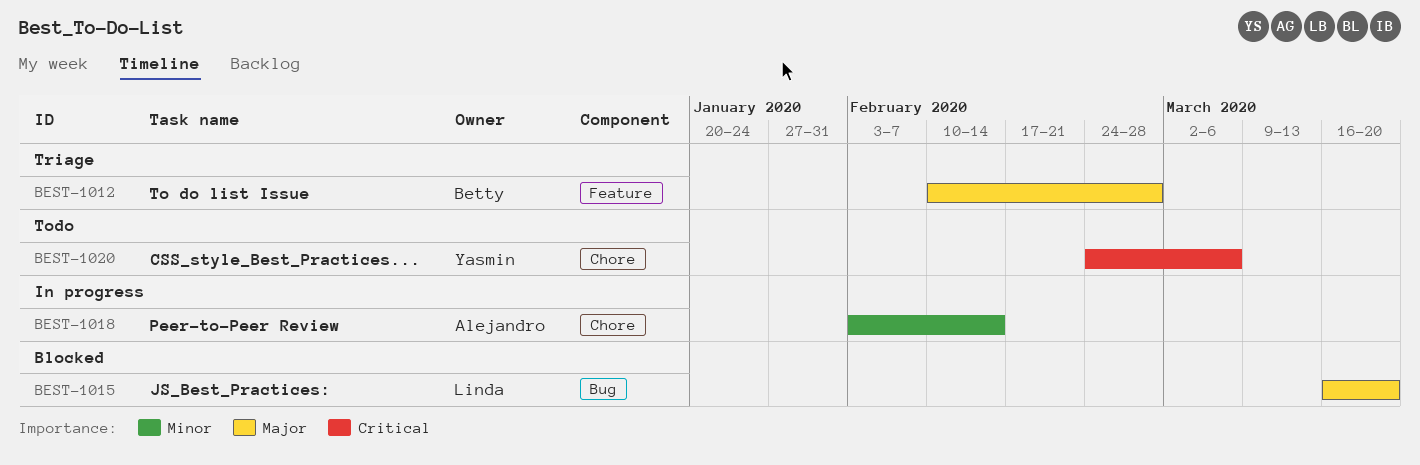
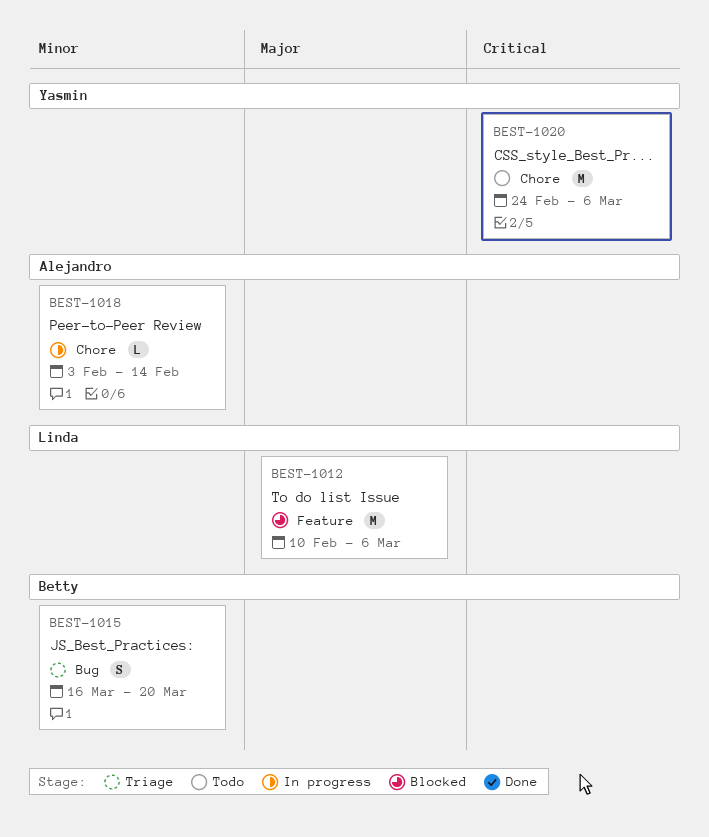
BEST-1012, status: Triage -> Blocked
BEST-1012, owner: Betty -> Linda
BEST-1012, due: Feb 28 -> Mar 6
BEST-1015, status: Blocked -> Triage
BEST-1015, owner: Linda -> Betty
BEST-1015, priority: Major -> Minor

